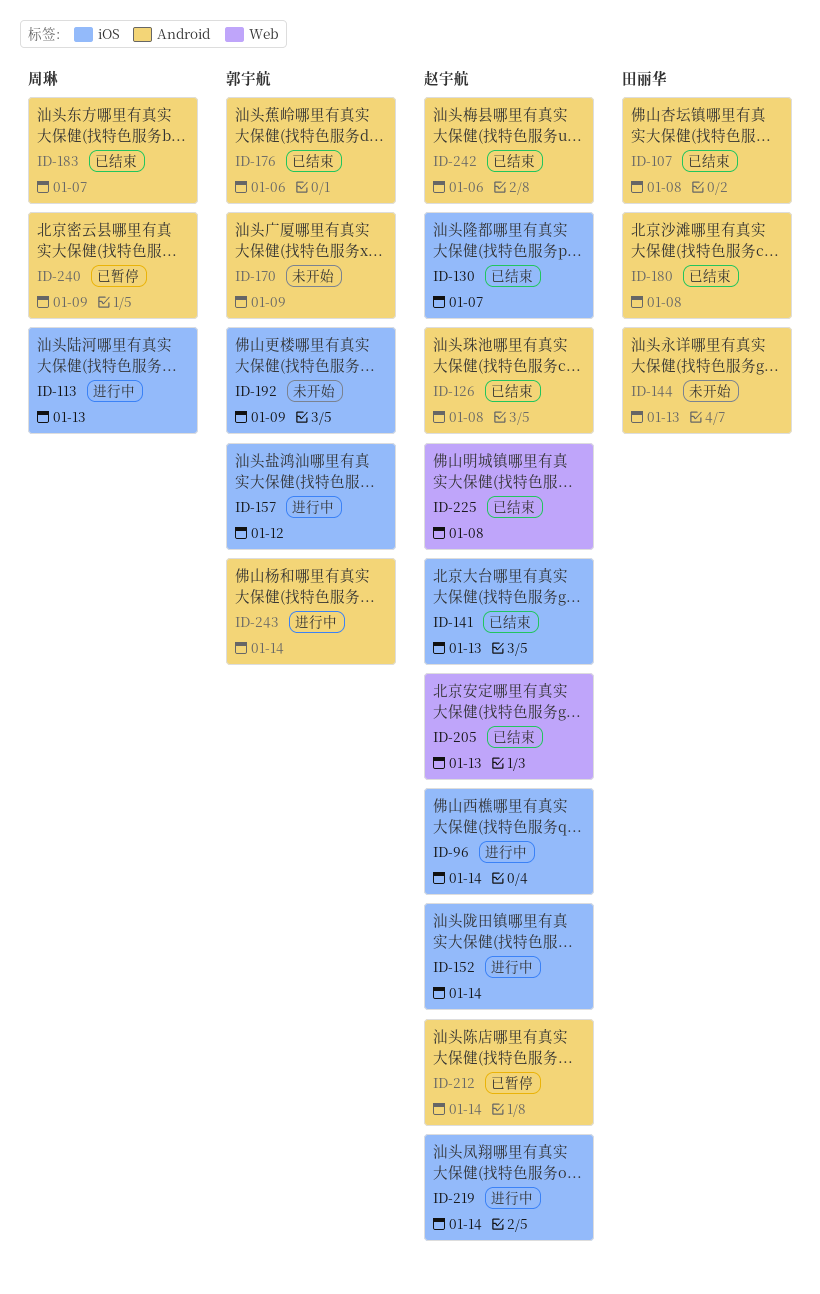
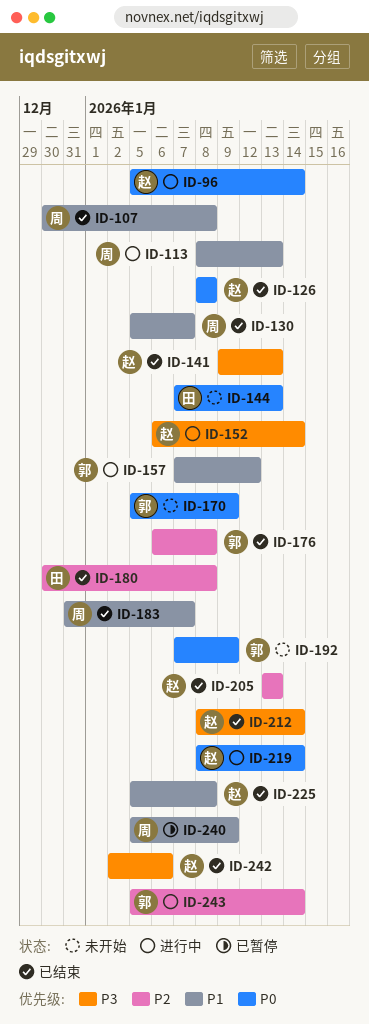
ID-107, owner: 田丽华 -> 周琳
ID-130, owner: 赵宇航 -> 周琳
ID-176, due: Jan 6 -> Jan 8
ID-212, status: 已暂停 -> 已结束

